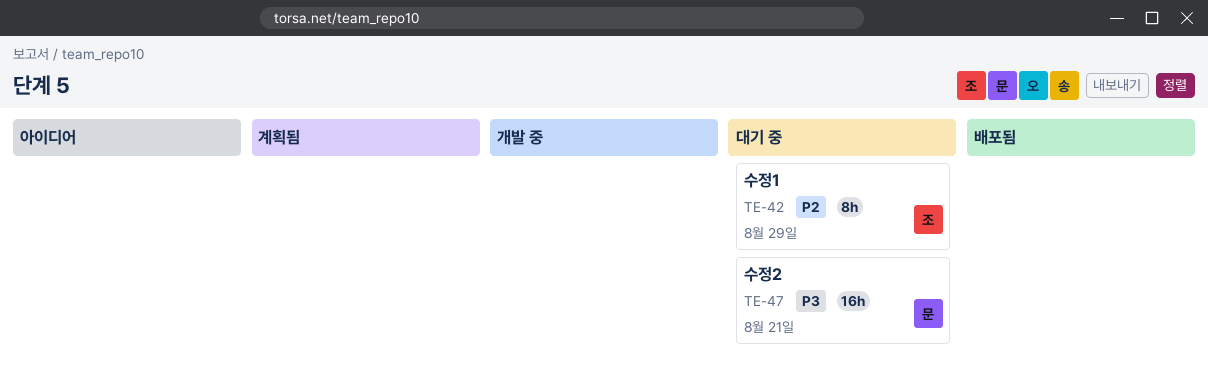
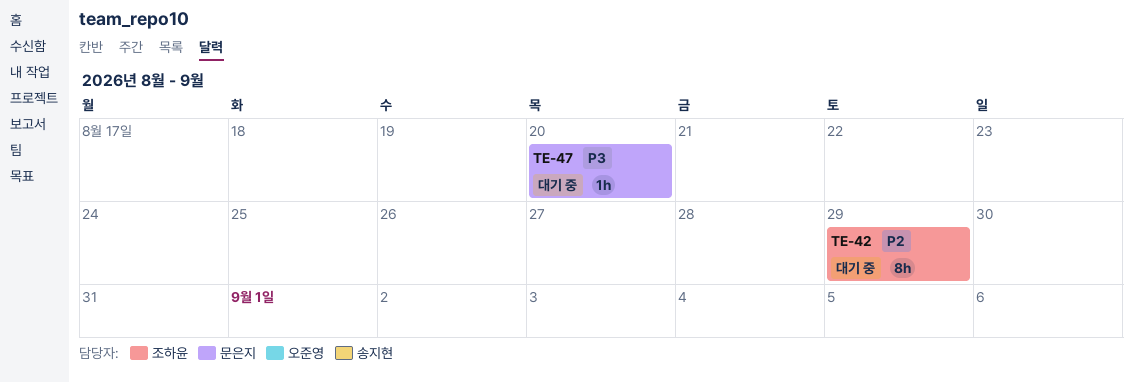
TE-47, estimate: 16h -> 1h
TE-47, due: Aug 21 -> Aug 20

